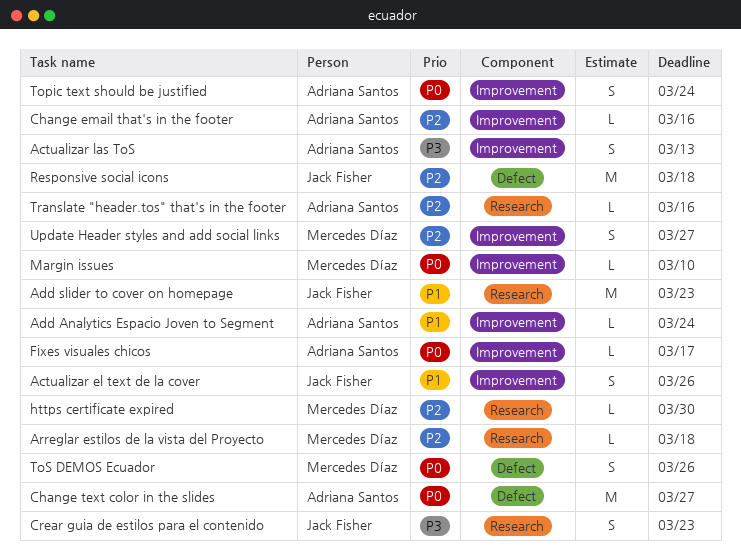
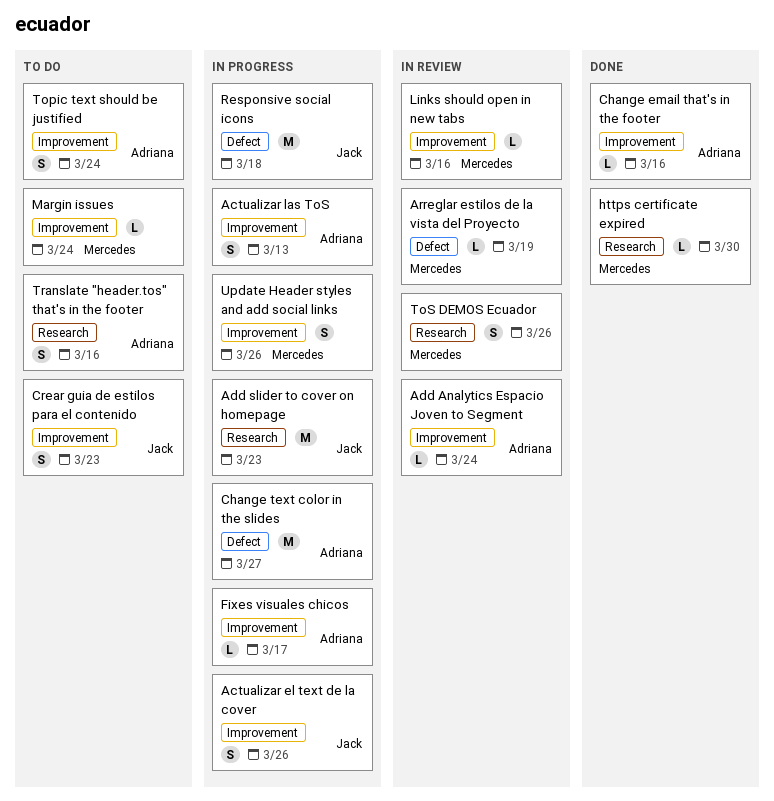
Arreglar estilos de la vista del Proyecto, label: Research -> Defect
Arreglar estilos de la vista del Proyecto, due: Mar 18 -> Mar 19
Crear guia de estilos para el contenido, label: Research -> Improvement
Links should open in new tabs: none -> present
Margin issues, due: Mar 10 -> Mar 24
ToS DEMOS Ecuador, label: Defect -> Research
Translate "header.tos" that's in the footer, estimate: L -> S
Update Header styles and add social links, due: Mar 27 -> Mar 26

